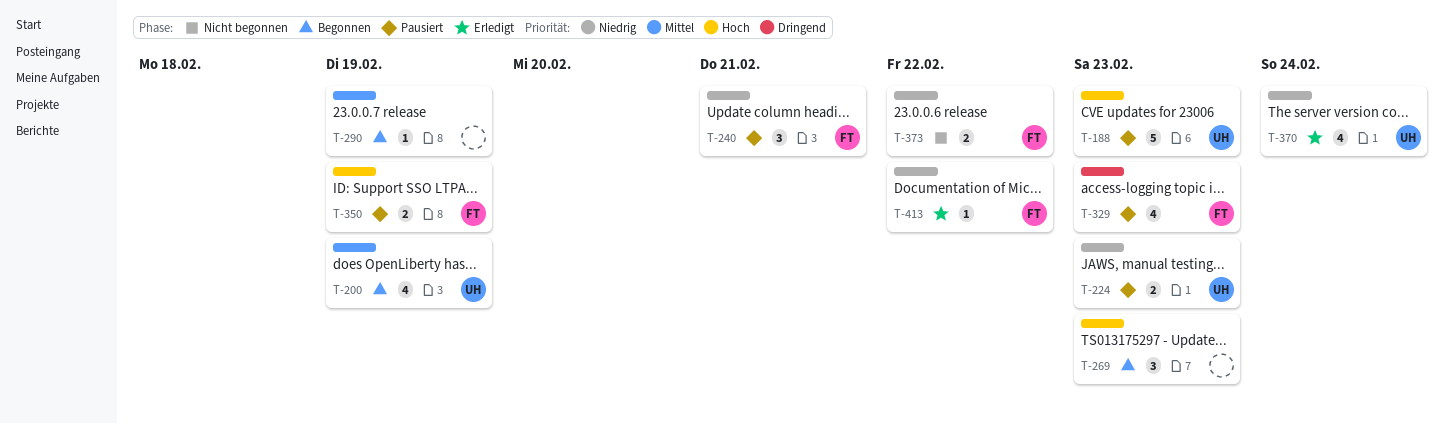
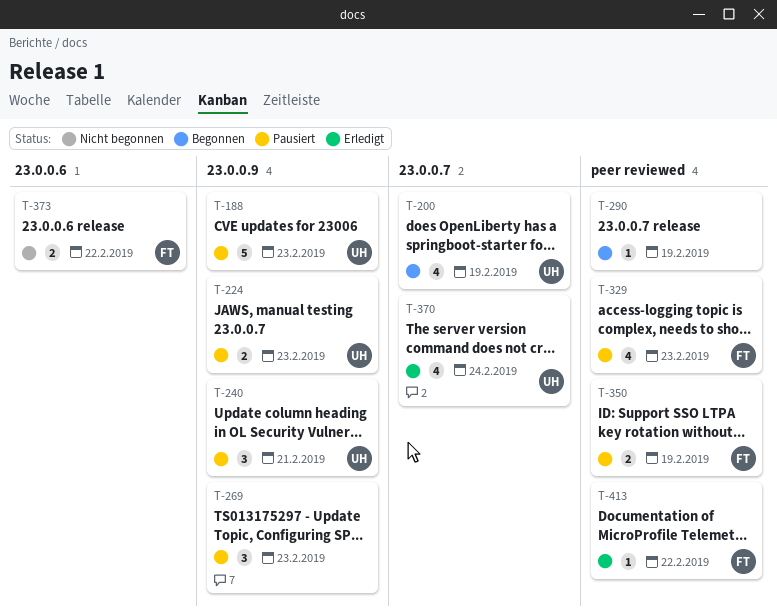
T-240, owner: FT -> UH
T-269, status: Begonnen -> Pausiert

